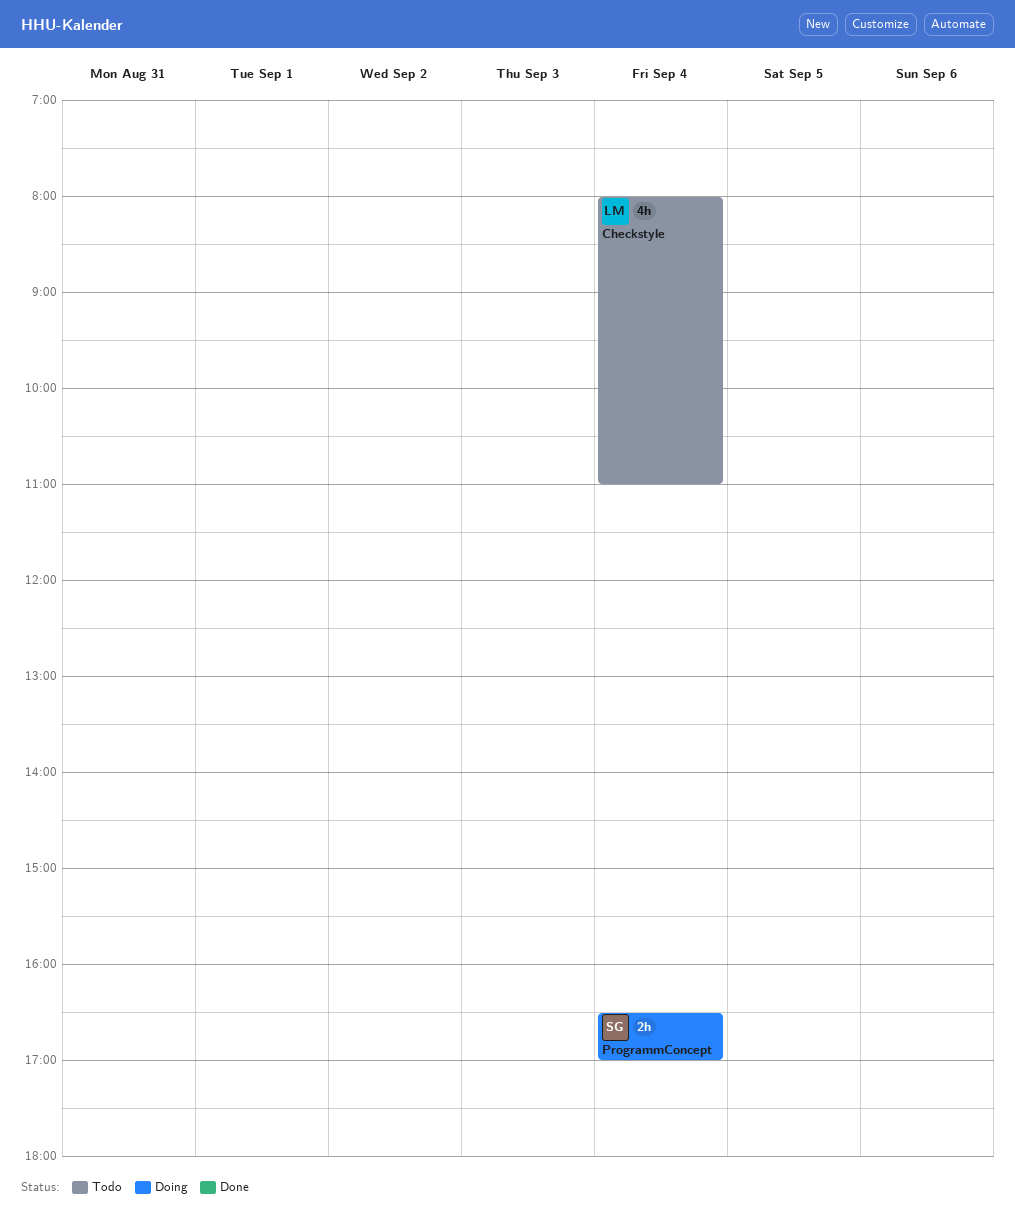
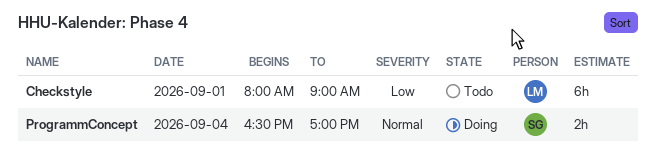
Checkstyle, estimate: 4h -> 6h
Checkstyle, day: Sep 4 -> Sep 1
Checkstyle, ends: 11:00 -> 09:00

